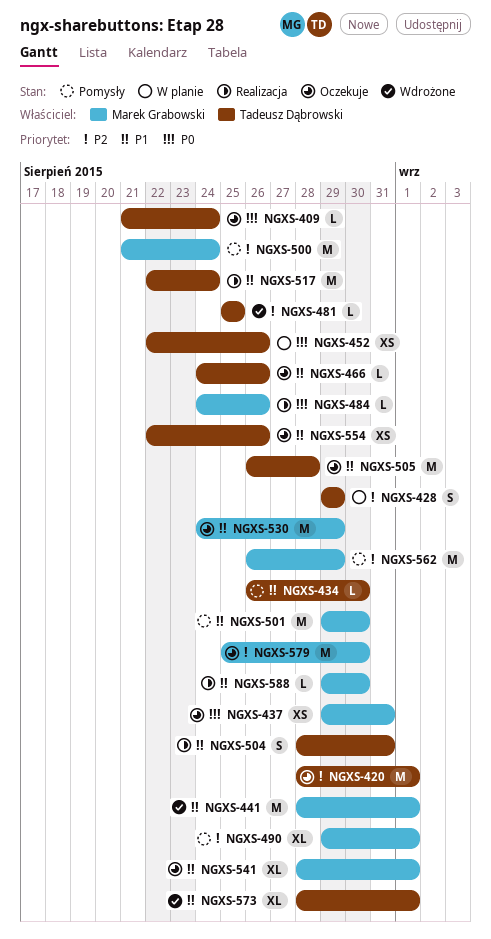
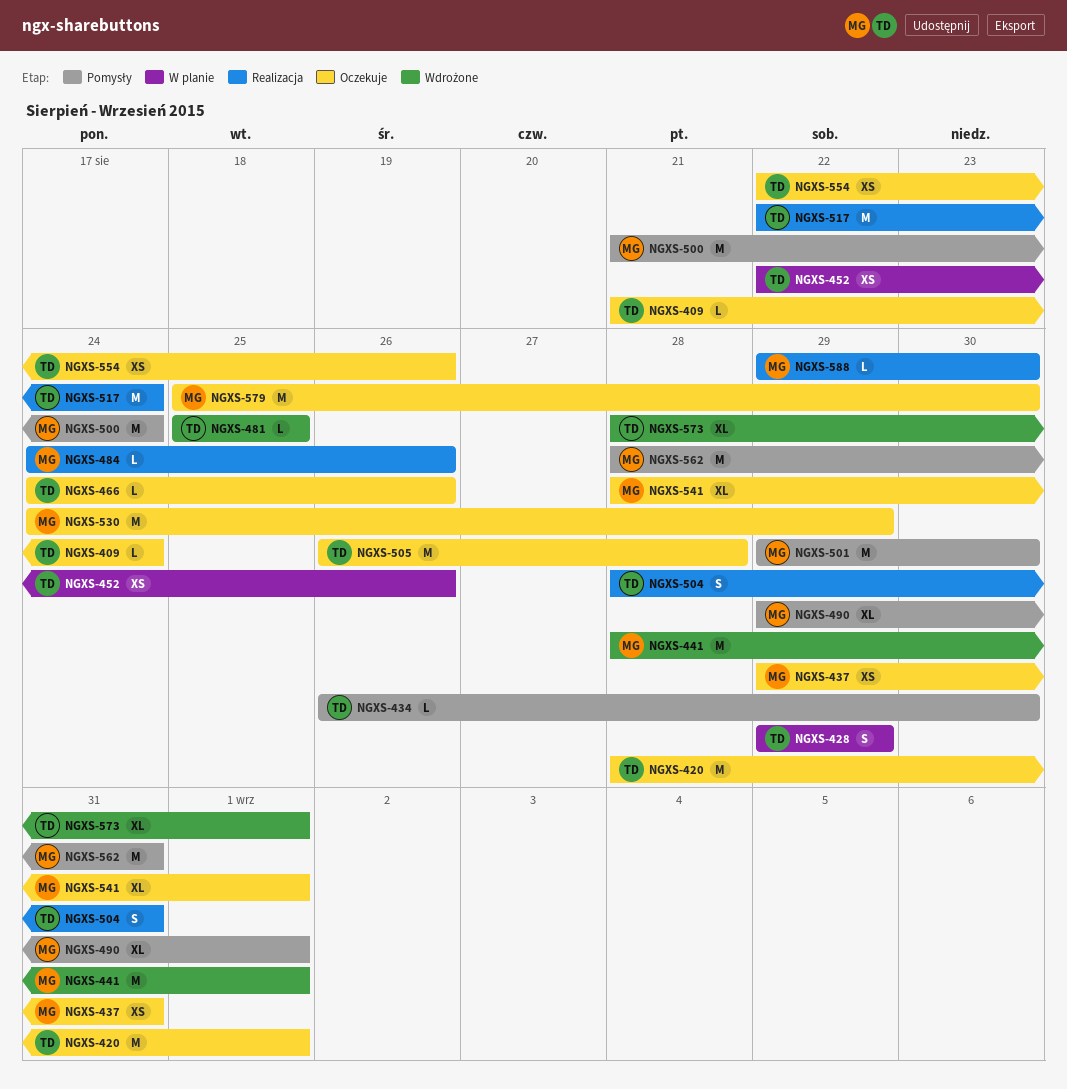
NGXS-562, start: Aug 26 -> Aug 28
NGXS-562, due: Aug 29 -> Aug 31

